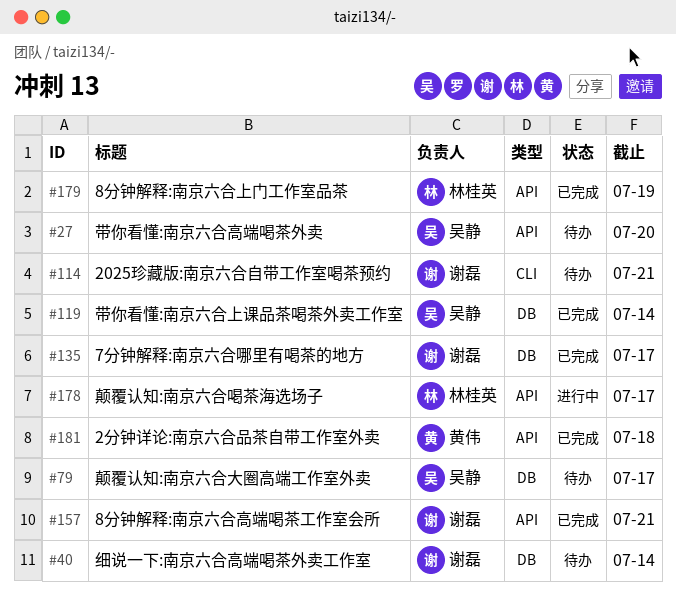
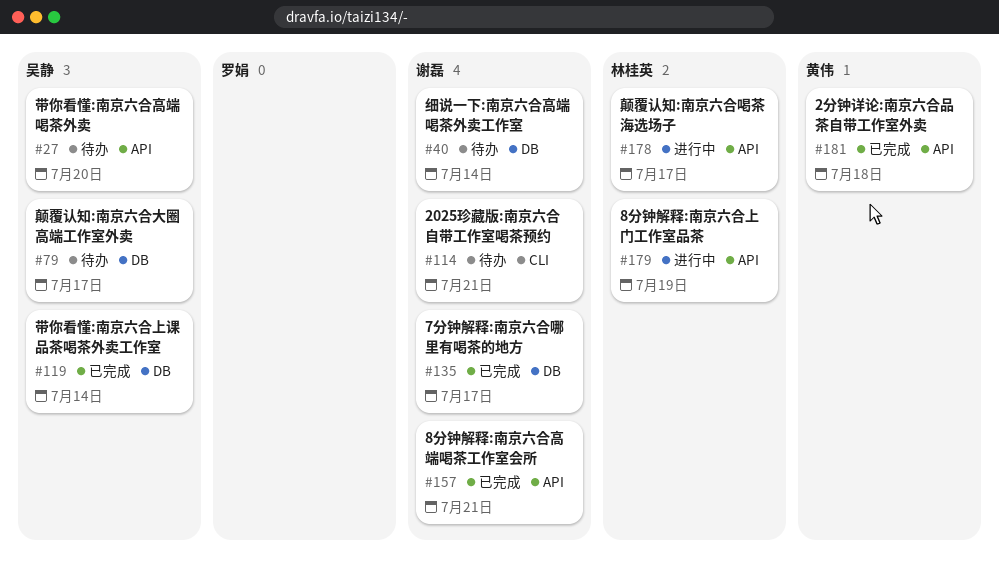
#179, status: 已完成 -> 进行中

